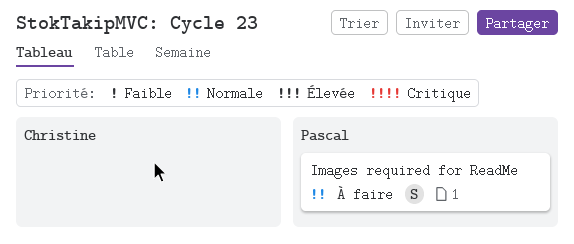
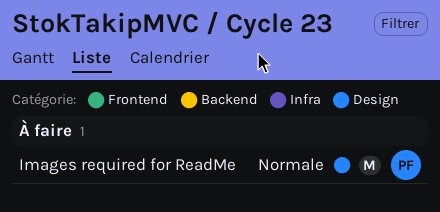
Images required for ReadMe, estimate: S -> M

